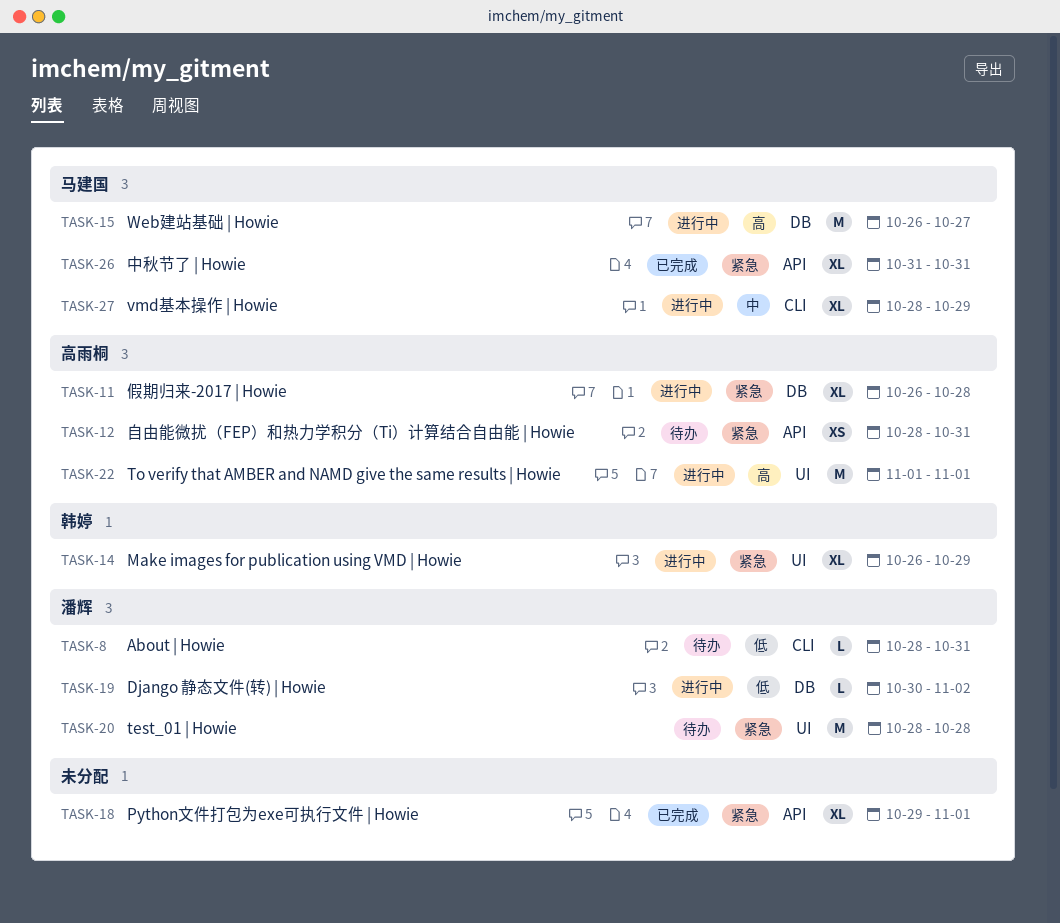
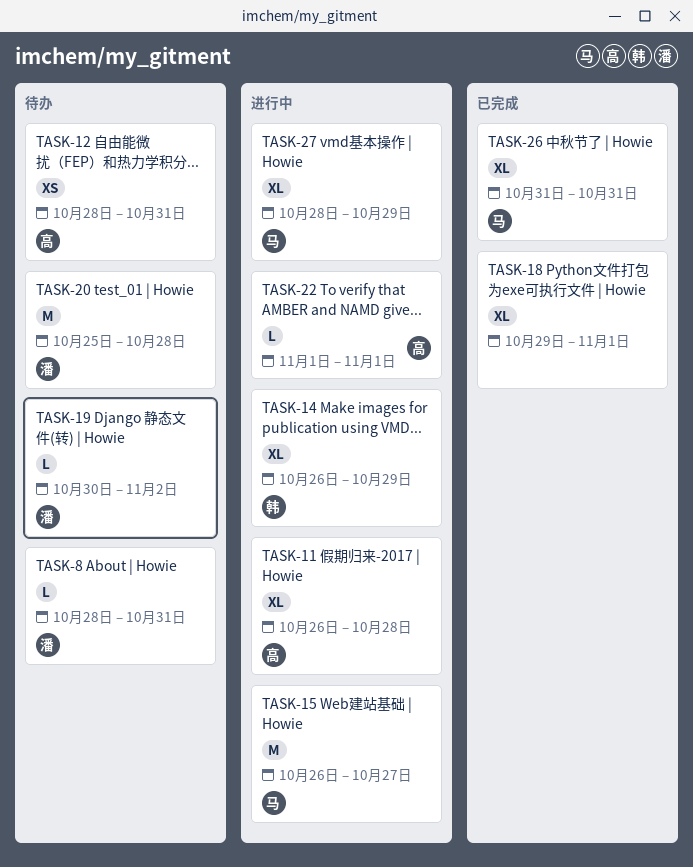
TASK-19, status: 进行中 -> 待办
TASK-20, start: Oct 28 -> Oct 25
TASK-22, estimate: M -> L

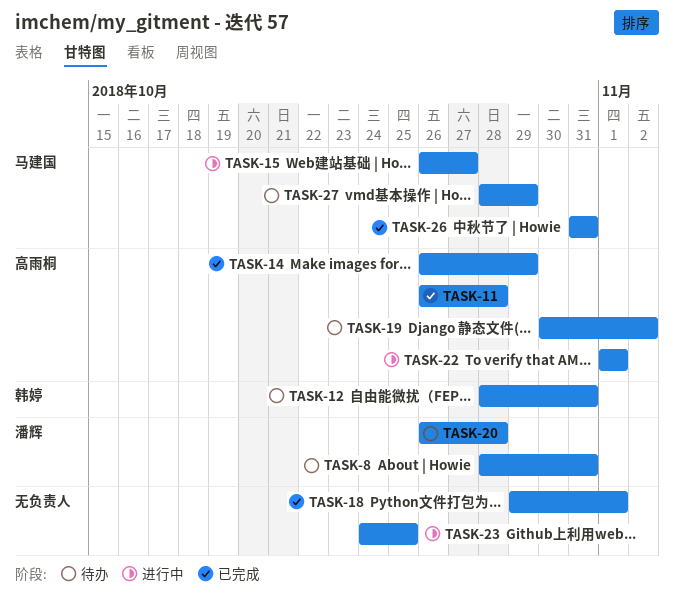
TASK-11, status: 进行中 -> 已完成
TASK-12, owner: 高雨桐 -> 韩婷
TASK-14, status: 进行中 -> 已完成
TASK-14, owner: 韩婷 -> 高雨桐
TASK-19, owner: 潘辉 -> 高雨桐
TASK-20, start: Oct 25 -> Oct 26
TASK-23: none -> present
TASK-27, status: 进行中 -> 待办

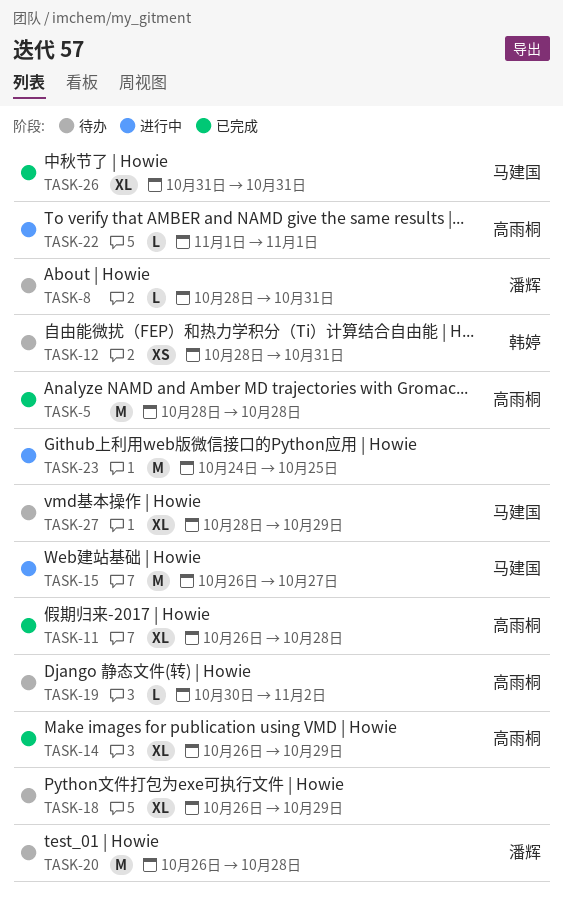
TASK-5: none -> present
TASK-18, status: 已完成 -> 待办
TASK-18, start: Oct 29 -> Oct 26
TASK-18, due: Nov 1 -> Oct 29

